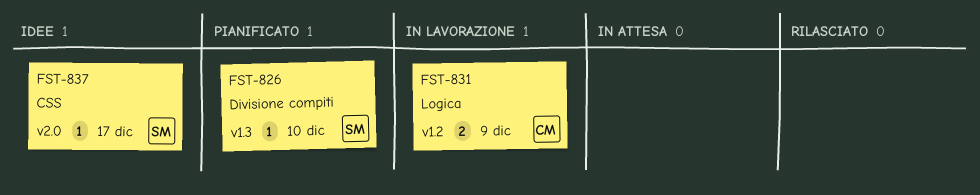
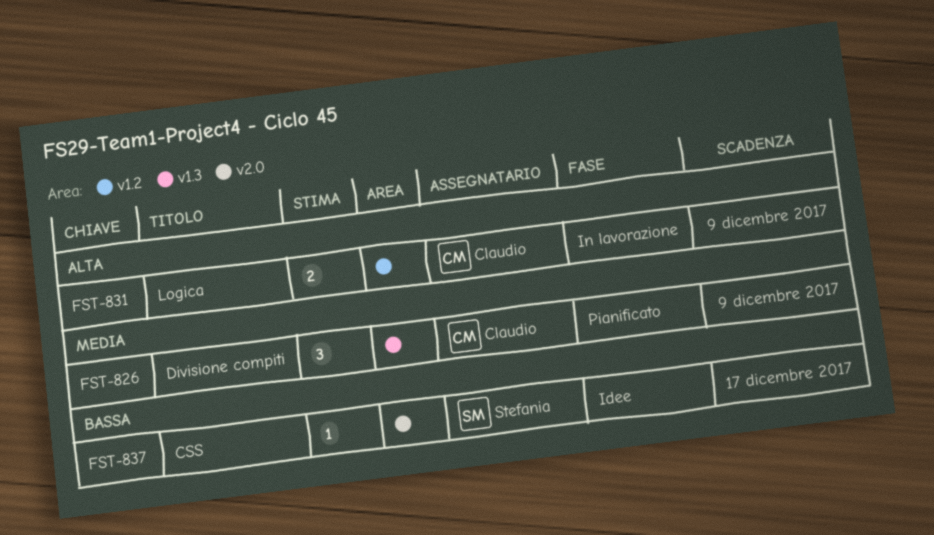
FST-826, owner: Stefania -> Claudio
FST-826, estimate: 1 -> 3
FST-826, due: Dec 10 -> Dec 9

